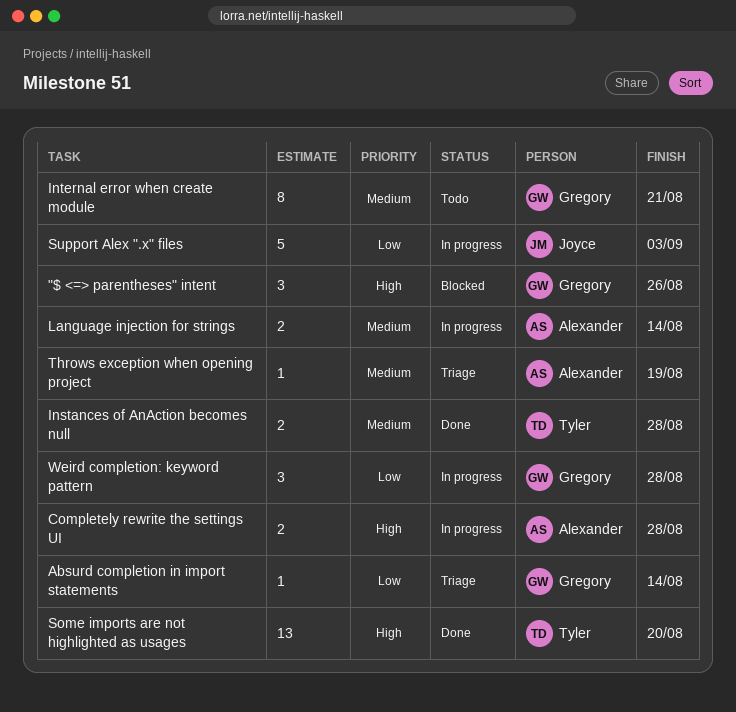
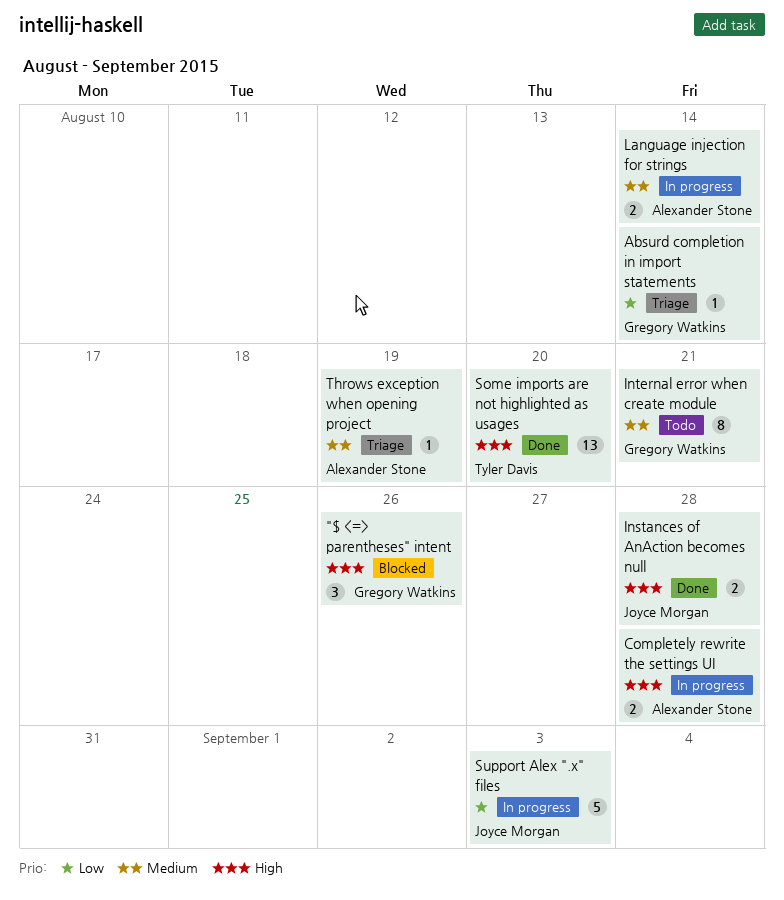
Instances of AnAction becomes null, owner: Tyler Davis -> Joyce Morgan
Instances of AnAction becomes null, priority: Medium -> High
Weird completion: keyword pattern: present -> none

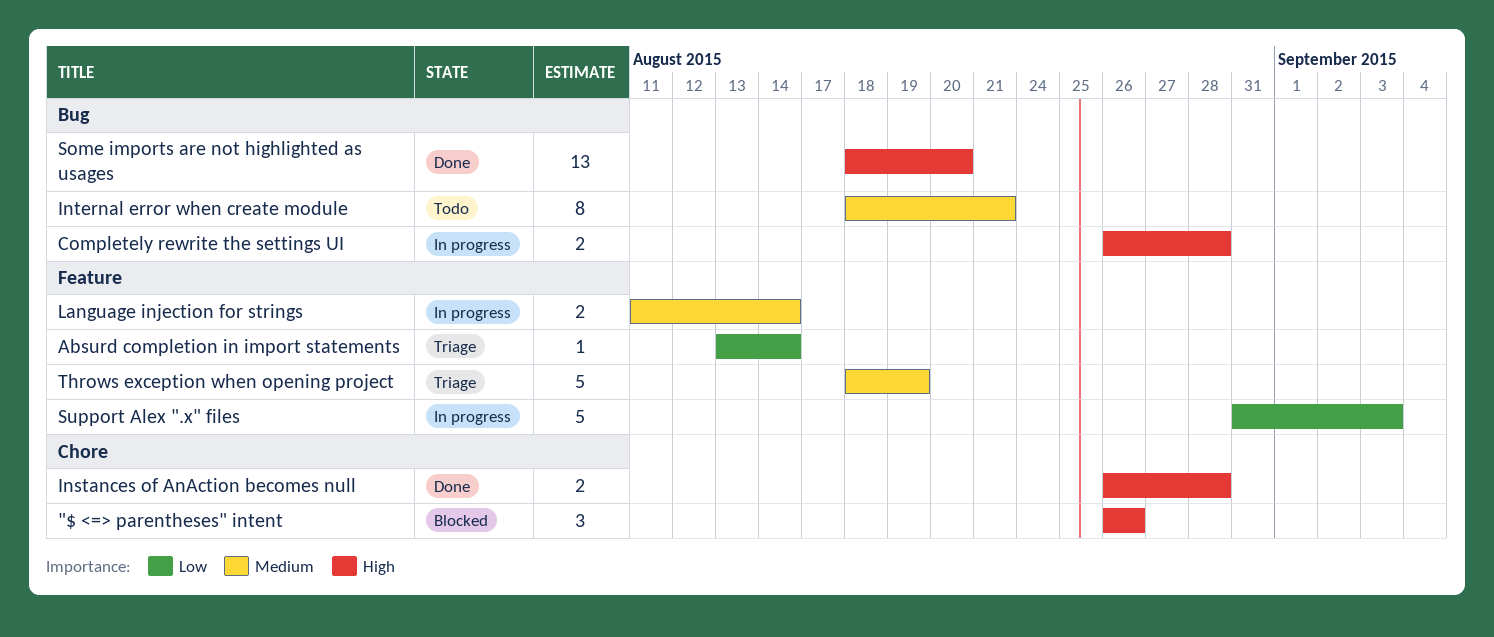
Throws exception when opening project, estimate: 1 -> 5

